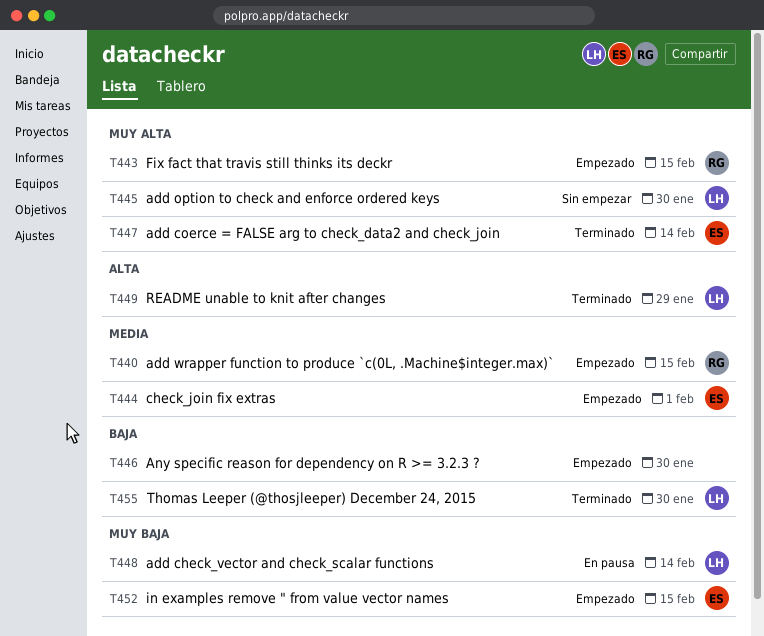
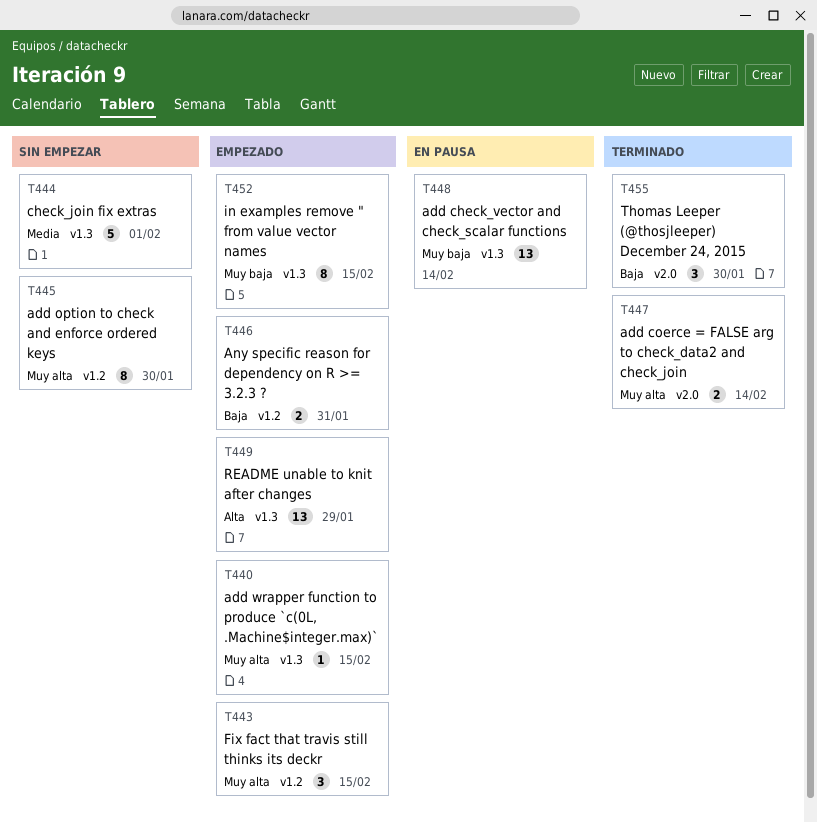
T440, priority: Media -> Muy alta
T444, status: Empezado -> Sin empezar
T446, due: Jan 30 -> Jan 31
T449, status: Terminado -> Empezado

